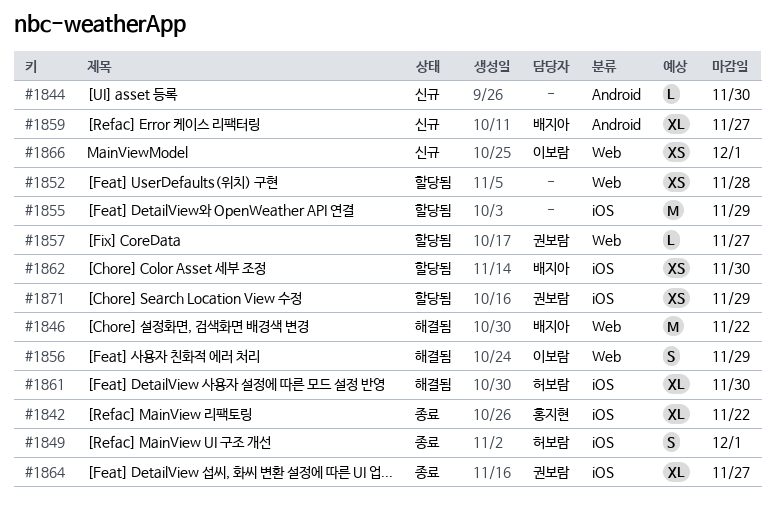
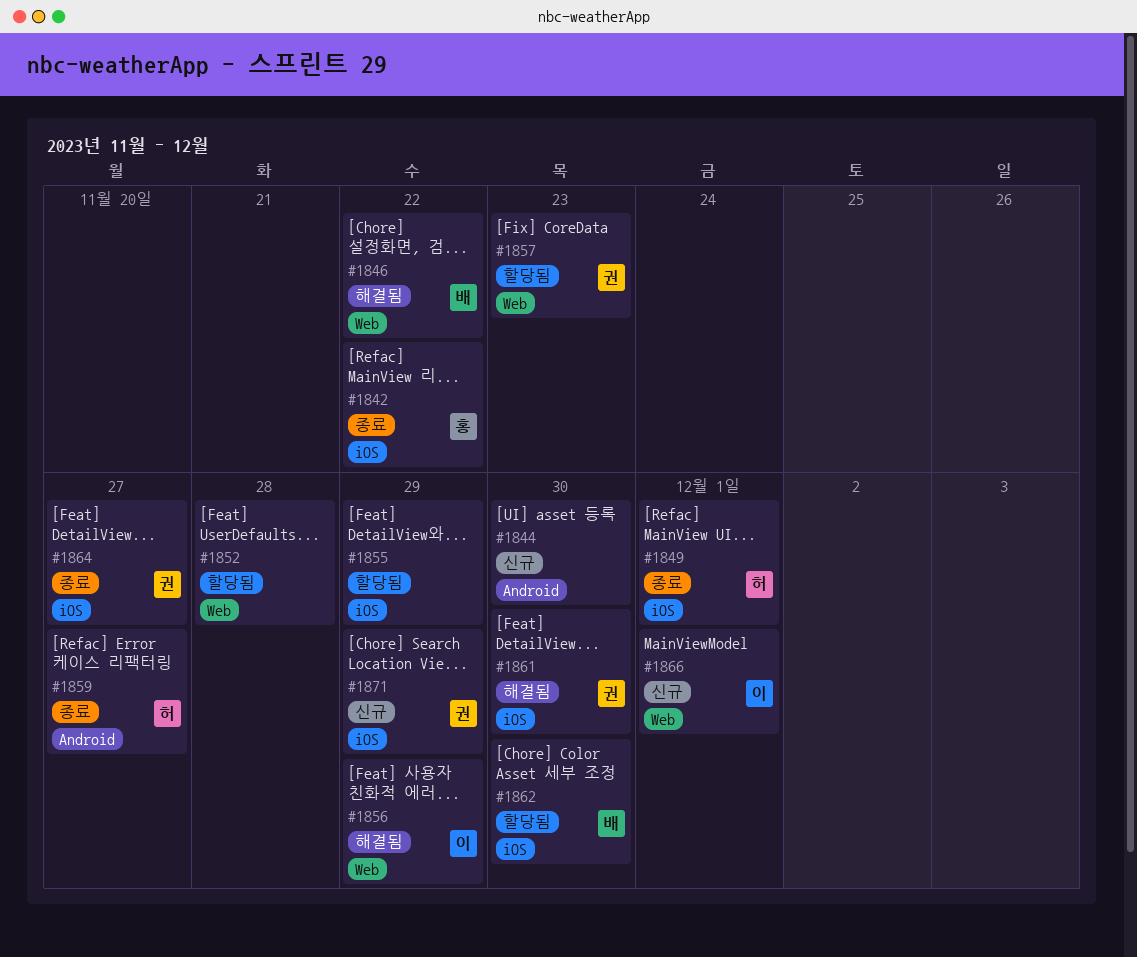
#1857, due: Nov 27 -> Nov 23
#1859, status: 신규 -> 종료
#1859, owner: 배지아 -> 허보람
#1861, owner: 허보람 -> 권보람
#1871, status: 할당됨 -> 신규

